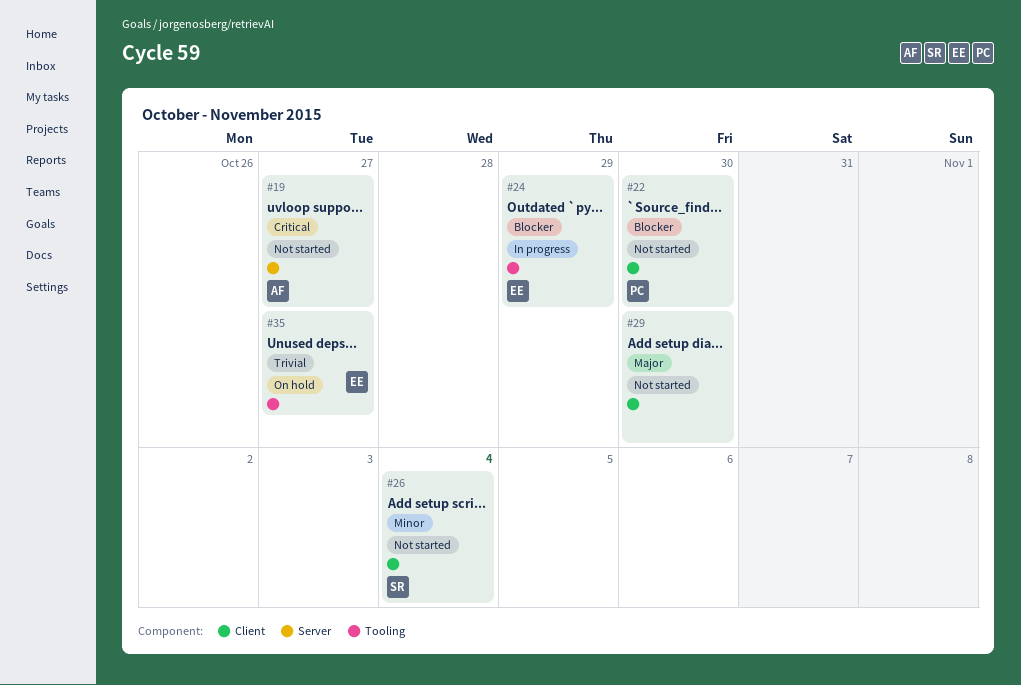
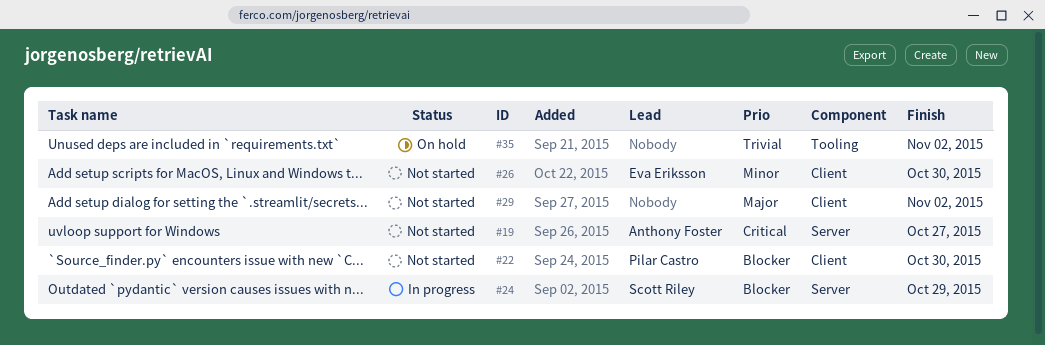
#24, owner: Eva Eriksson -> Scott Riley
#24, label: Tooling -> Server
#26, owner: Scott Riley -> Eva Eriksson
#26, due: Nov 4 -> Oct 30
#29, due: Oct 30 -> Nov 2
#35, owner: Eva Eriksson -> none
#35, due: Oct 27 -> Nov 2

